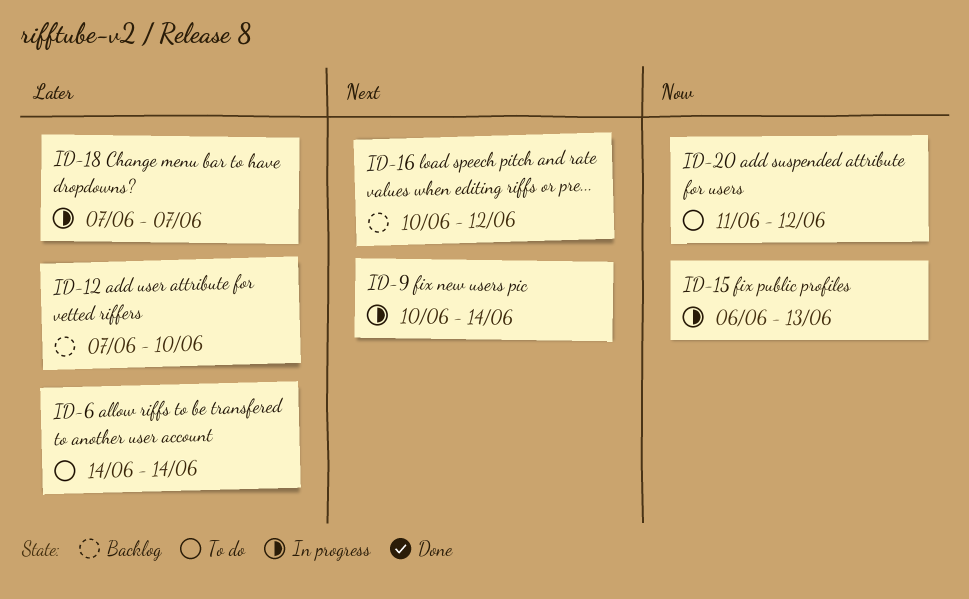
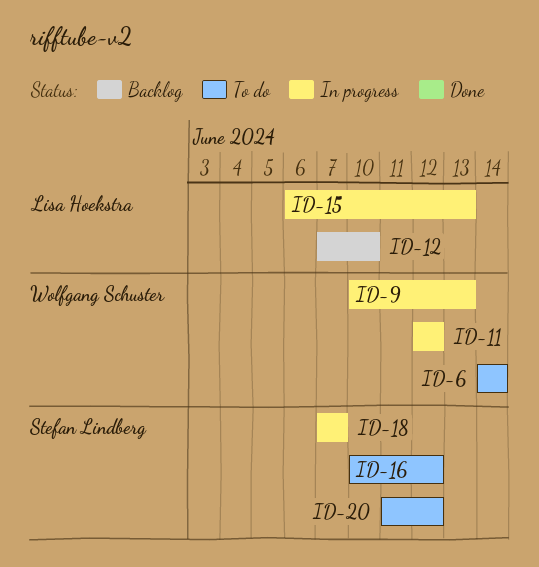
ID-9, due: Jun 14 -> Jun 13
ID-11: none -> present
ID-16, status: Backlog -> To do

